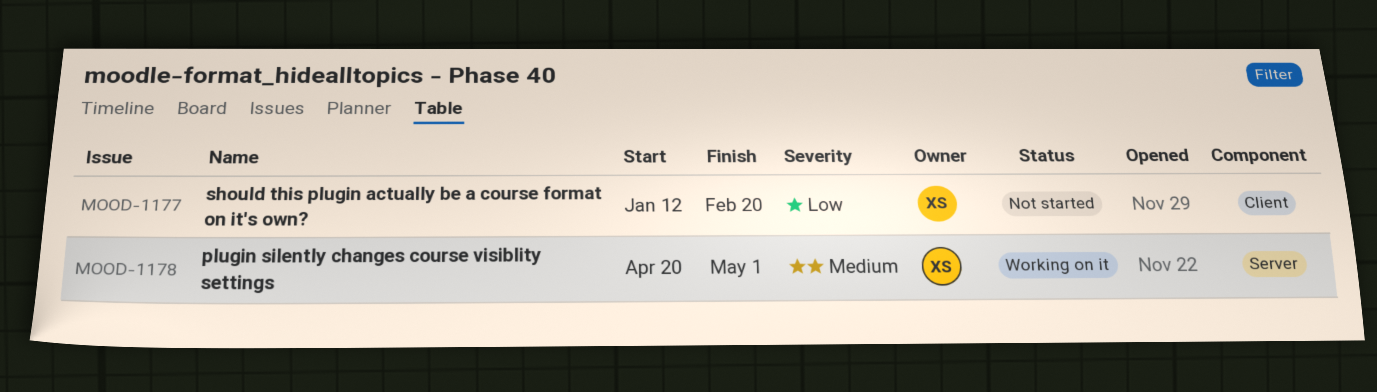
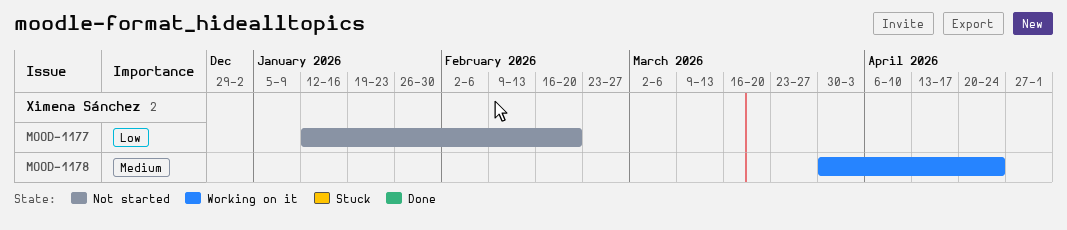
MOOD-1178, start: Apr 20 -> Mar 30
MOOD-1178, due: May 1 -> Apr 24

